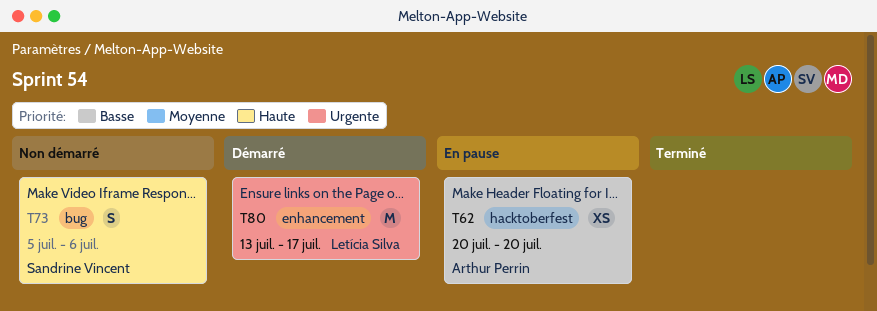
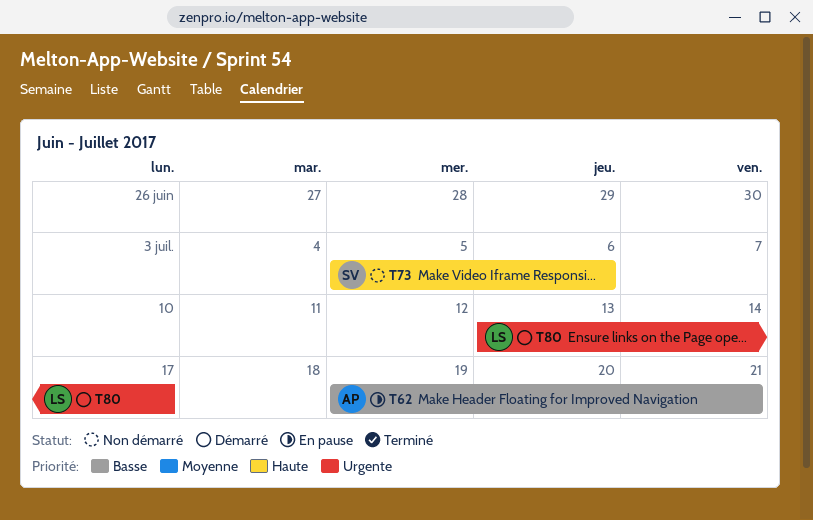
T62, start: Jul 20 -> Jul 19
T62, due: Jul 20 -> Jul 21

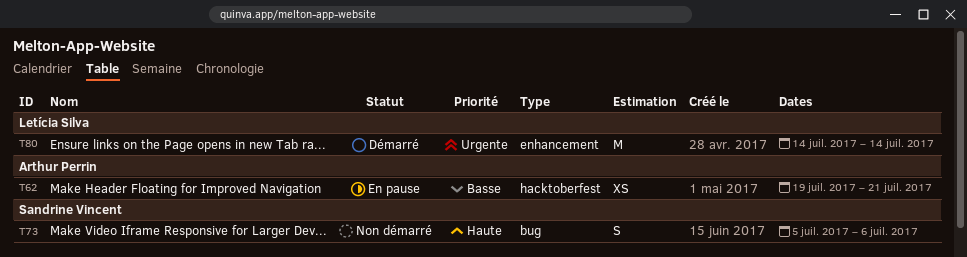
T80, start: Jul 13 -> Jul 14
T80, due: Jul 17 -> Jul 14

